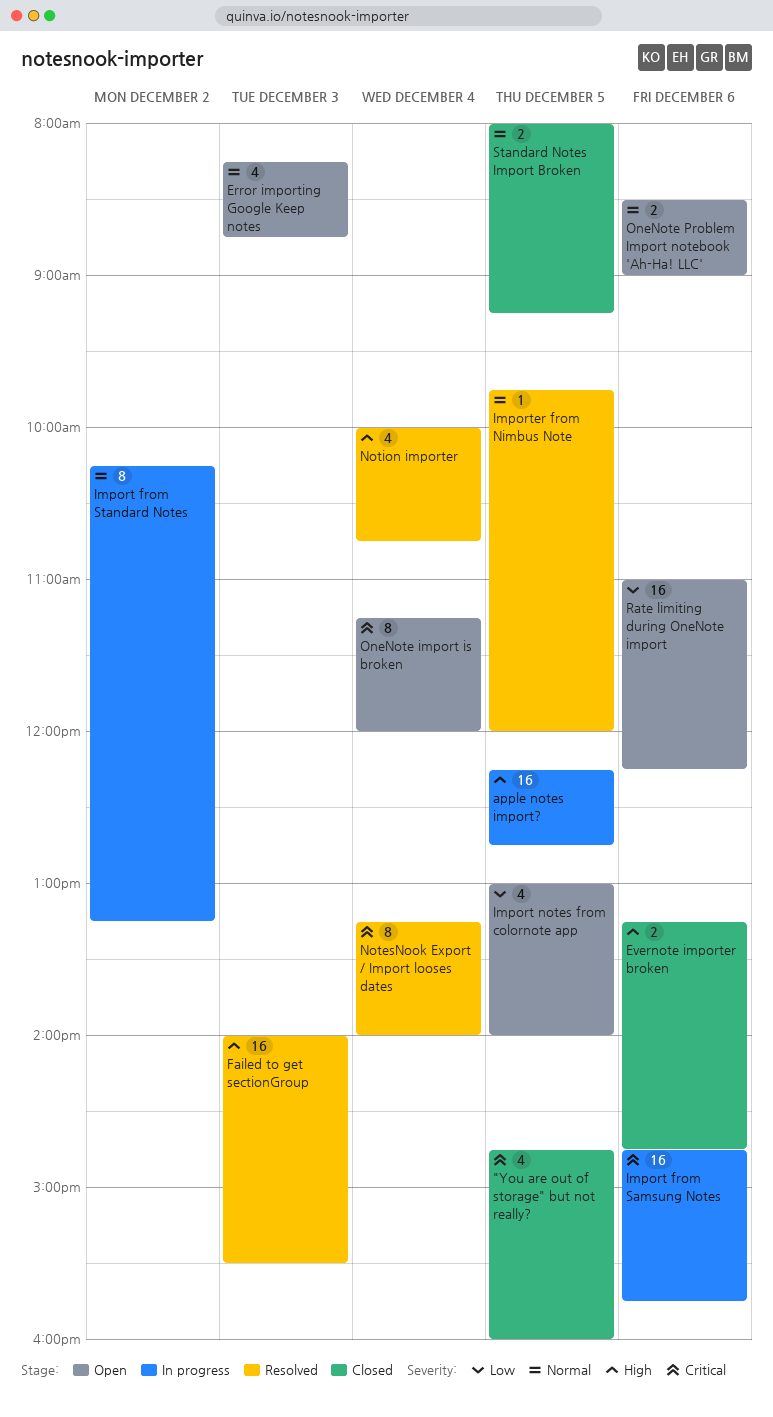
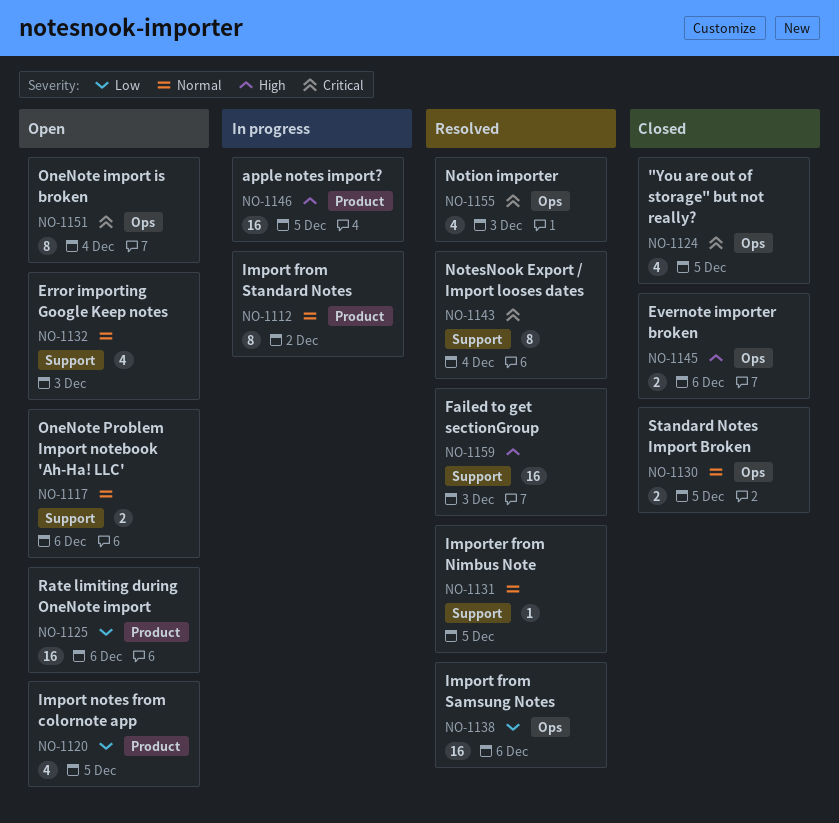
Import from Samsung Notes, status: In progress -> Resolved
Import from Samsung Notes, priority: Critical -> Low
Notion importer, priority: High -> Critical
Notion importer, day: Dec 4 -> Dec 3

